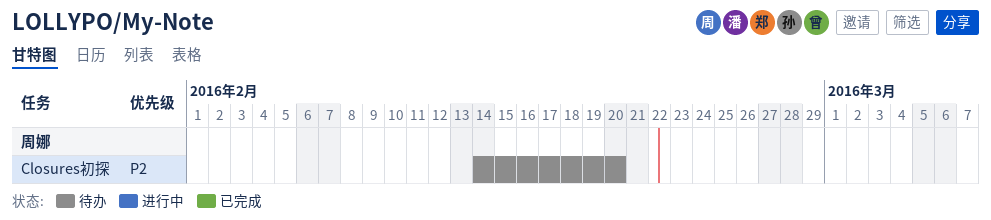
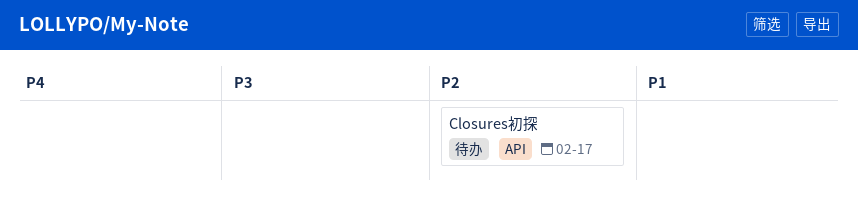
Closures初探, due: Feb 20 -> Feb 17

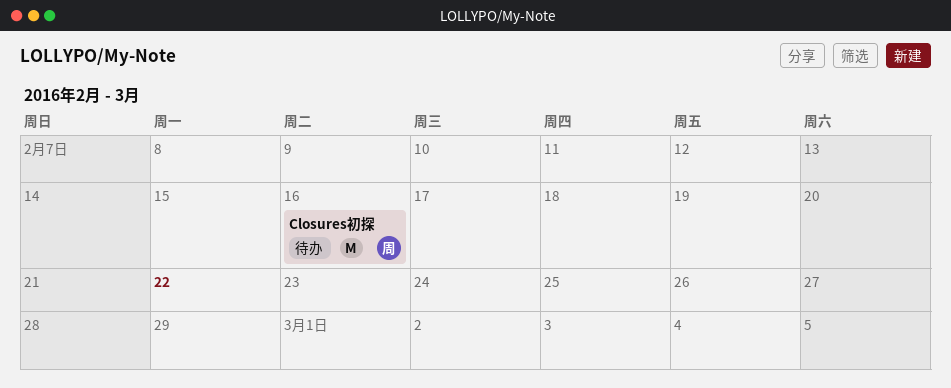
Closures初探, due: Feb 17 -> Feb 16

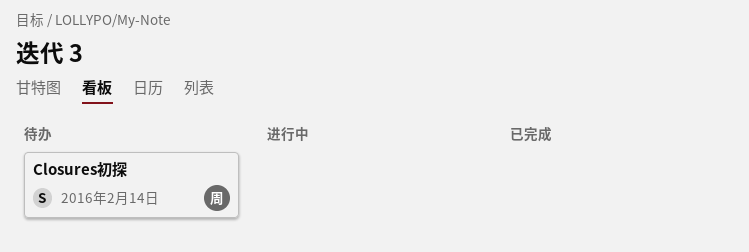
Closures初探, estimate: M -> S
Closures初探, due: Feb 16 -> Feb 14

